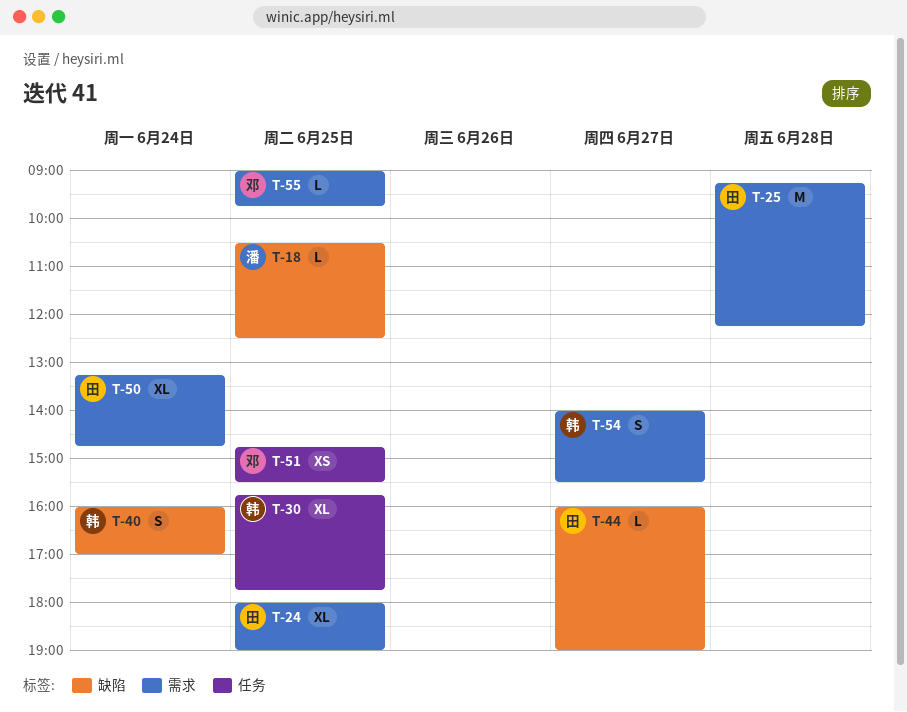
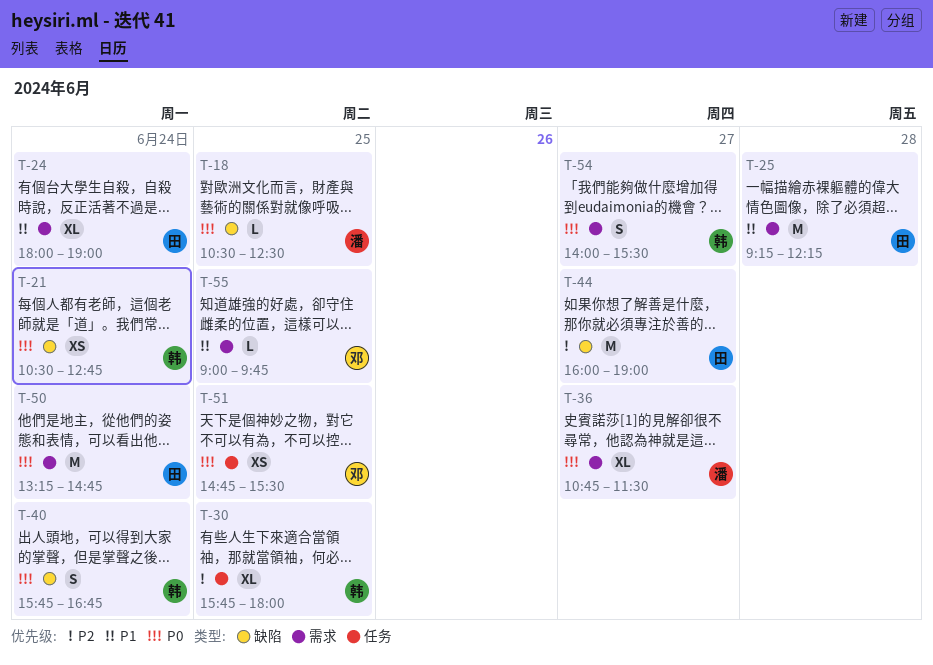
T-21: none -> present
T-24, day: Jun 25 -> Jun 24
T-30, ends: 17:45 -> 18:00
T-36: none -> present
T-40, begins: 16:00 -> 15:45
T-40, ends: 17:00 -> 16:45
T-44, estimate: L -> M
T-50, estimate: XL -> M

